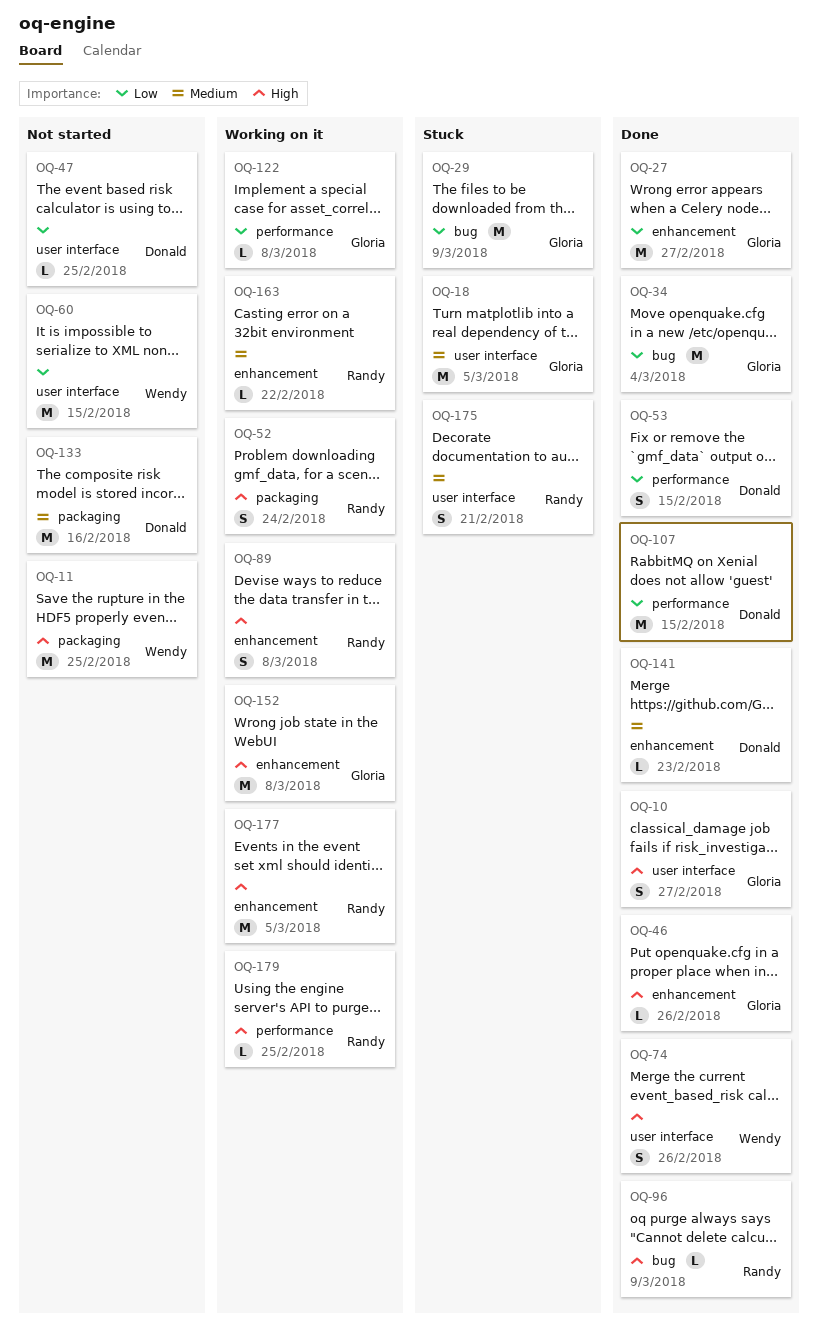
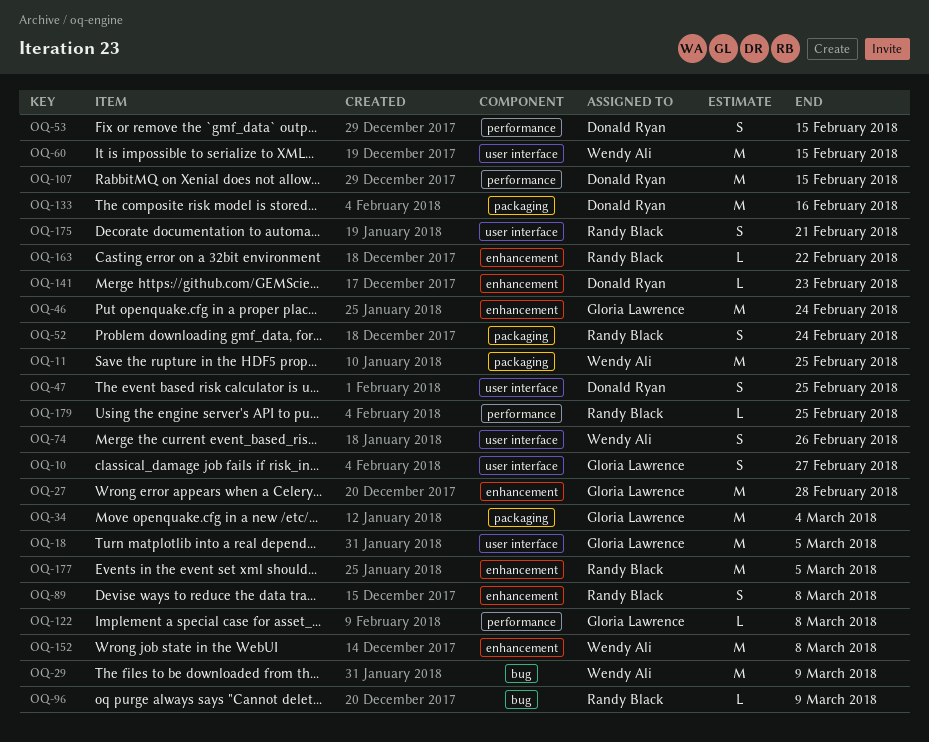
OQ-27, due: Feb 27 -> Feb 28
OQ-29, owner: Gloria Lawrence -> Wendy Ali
OQ-34, label: bug -> packaging
OQ-46, estimate: L -> M
OQ-46, due: Feb 26 -> Feb 24
OQ-47, estimate: L -> S
OQ-152, owner: Gloria Lawrence -> Wendy Ali

